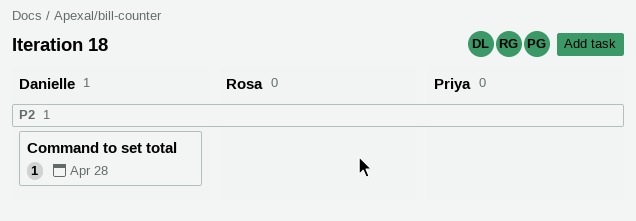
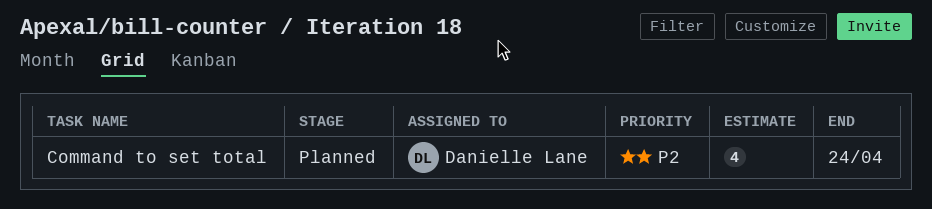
Command to set total, estimate: 1 -> 4
Command to set total, due: Apr 28 -> Apr 24

